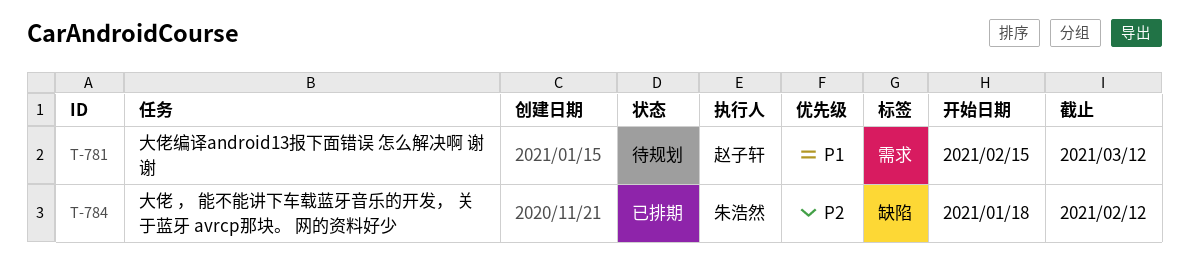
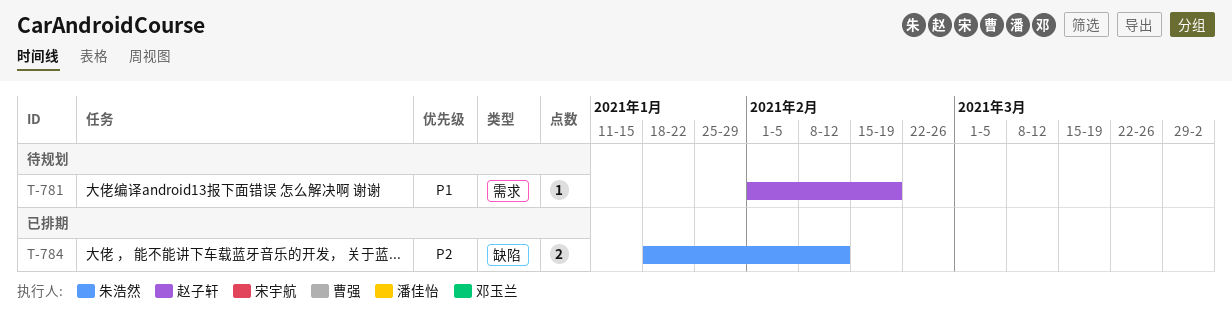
T-781, start: Feb 15 -> Feb 1
T-781, due: Mar 12 -> Feb 19

